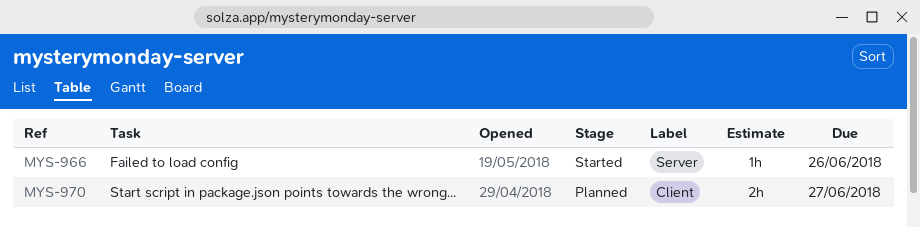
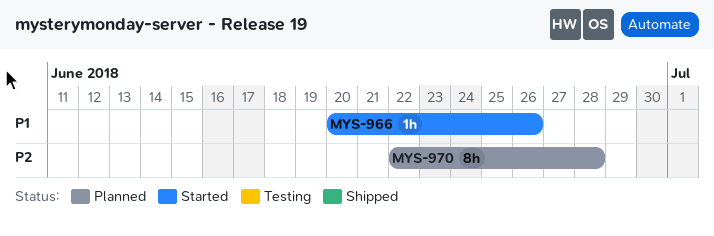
MYS-970, estimate: 2h -> 8h
MYS-970, due: Jun 27 -> Jun 28

